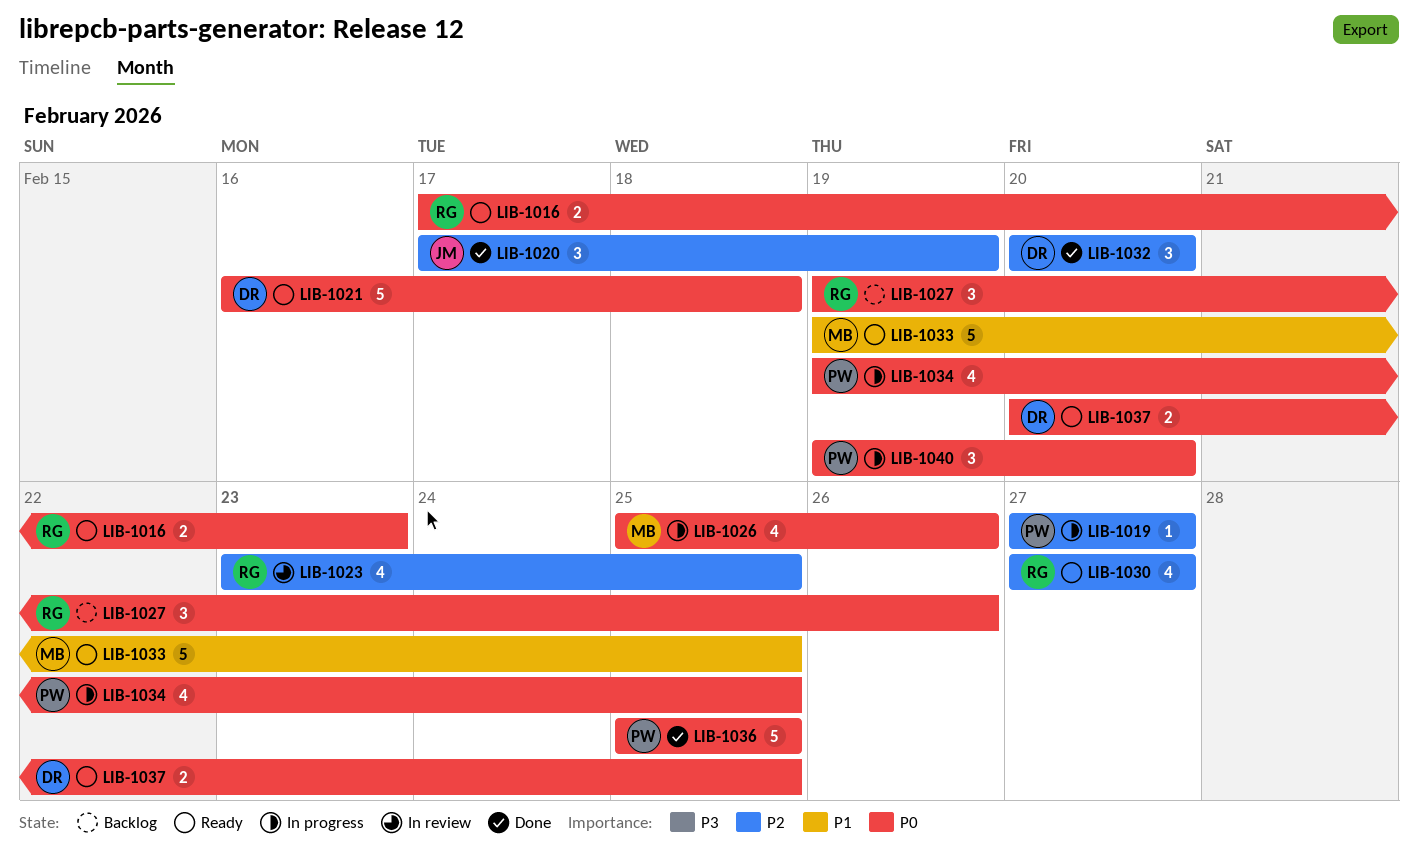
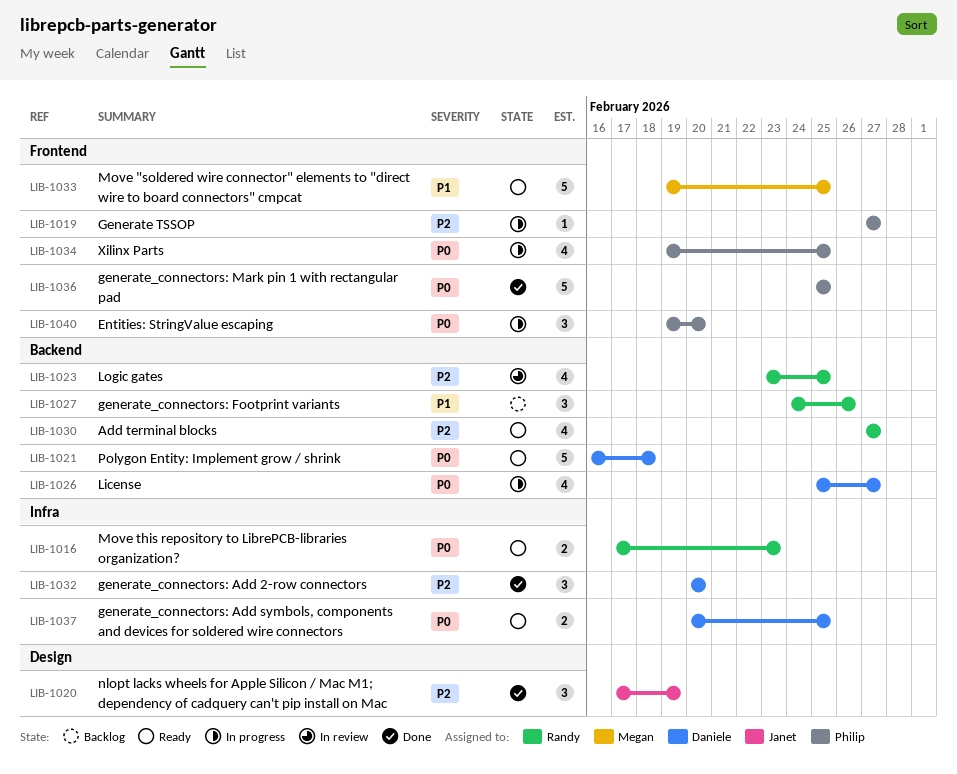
LIB-1026, owner: Megan -> Daniele
LIB-1026, due: Feb 26 -> Feb 27
LIB-1027, priority: P0 -> P1
LIB-1027, start: Feb 19 -> Feb 24

